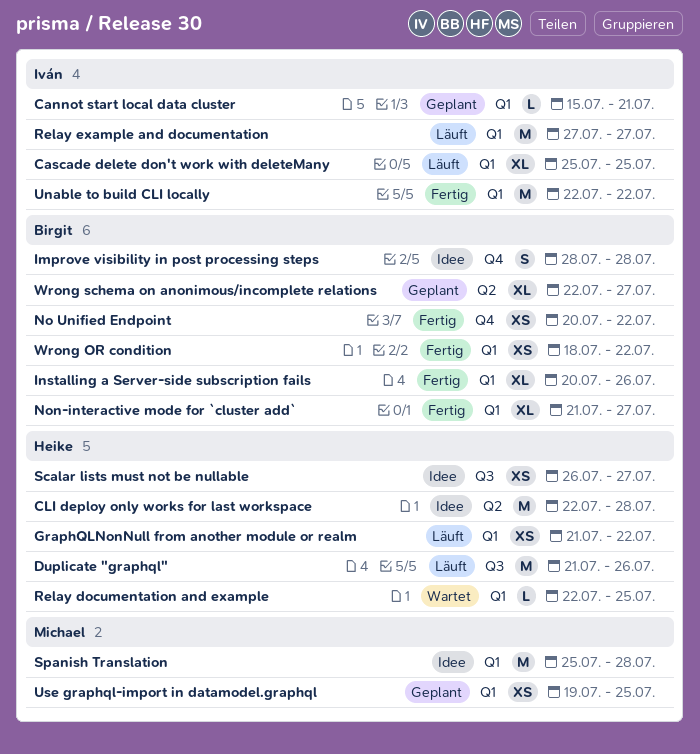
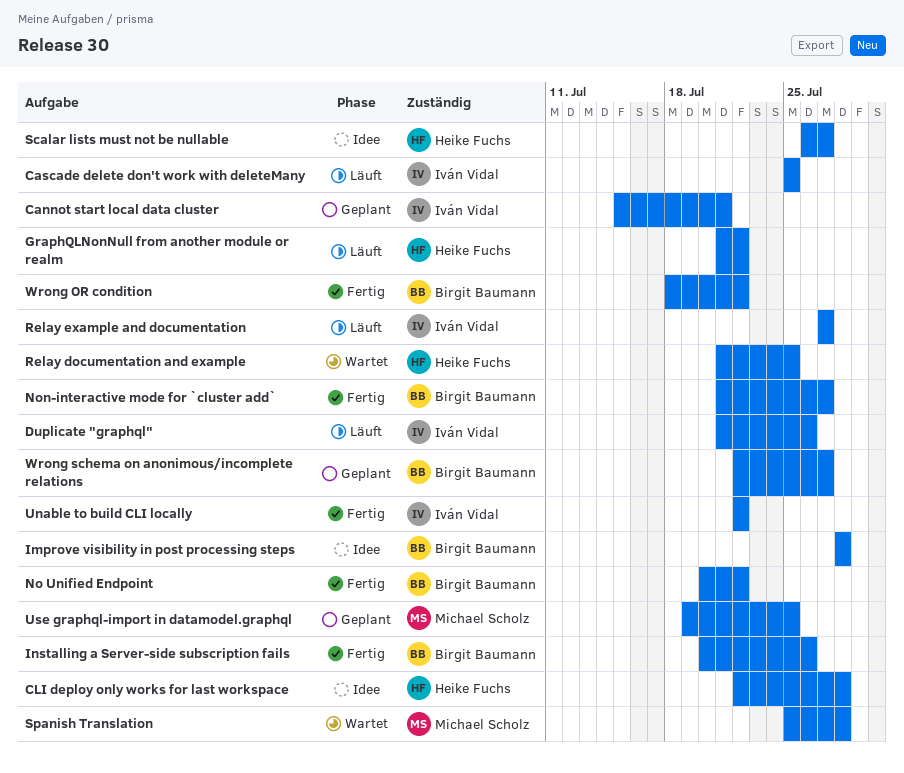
Duplicate "graphql", owner: Heike Fuchs -> Iván Vidal
Relay documentation and example, start: Jul 22 -> Jul 21
Spanish Translation, status: Idee -> Wartet

